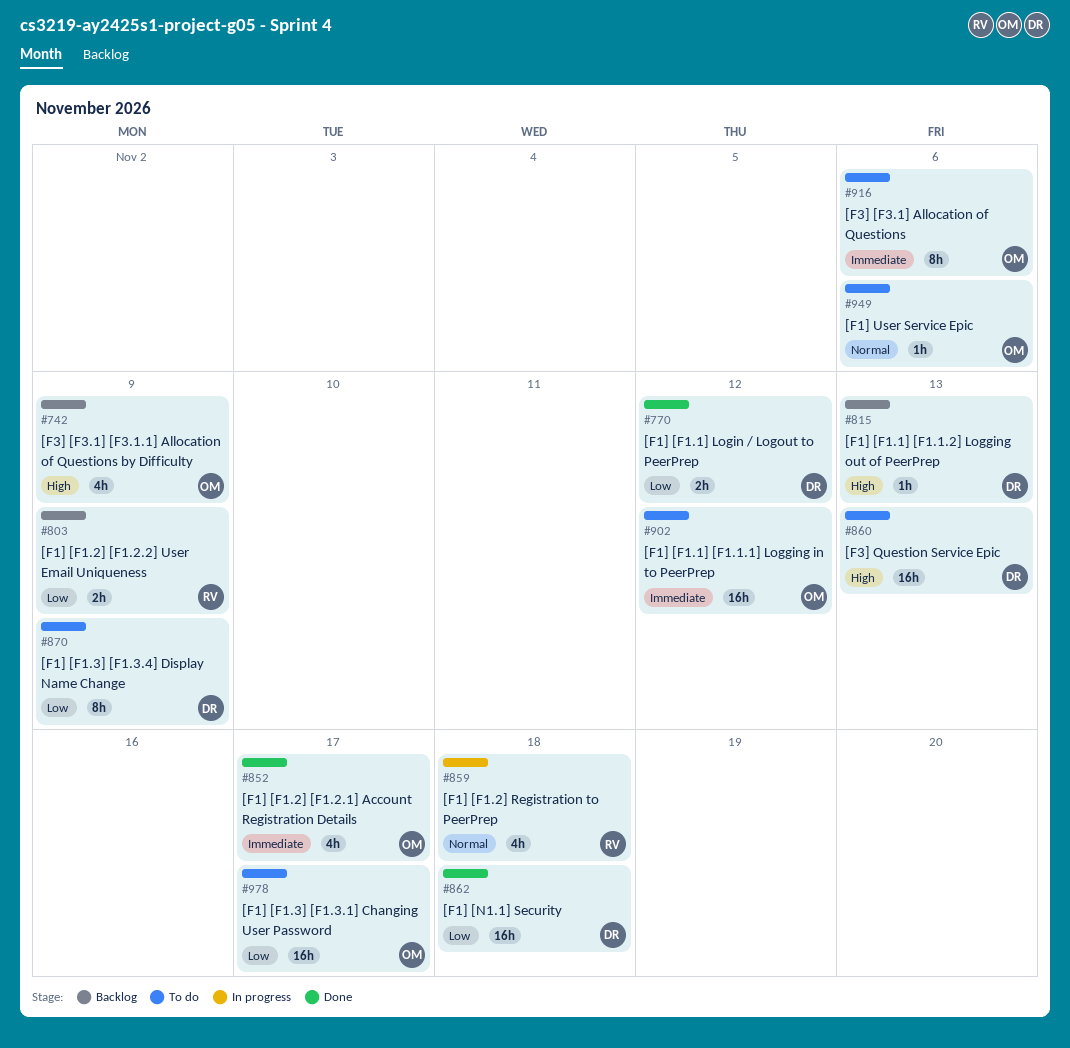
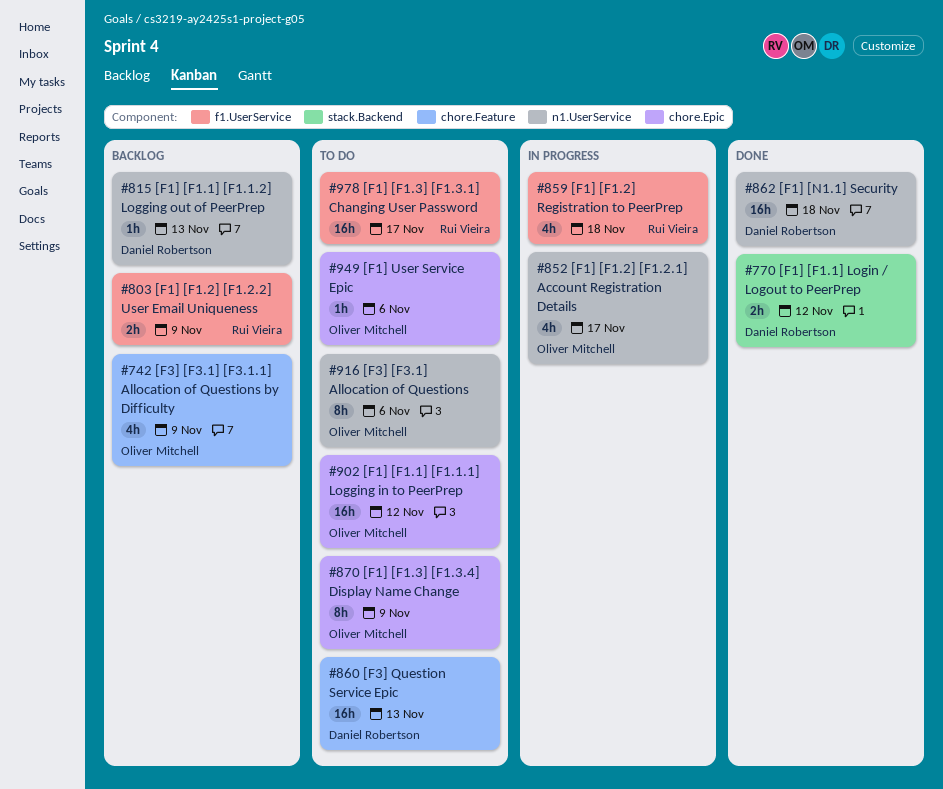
#852, status: Done -> In progress
#870, owner: Daniel Robertson -> Oliver Mitchell
#978, owner: Oliver Mitchell -> Rui Vieira

